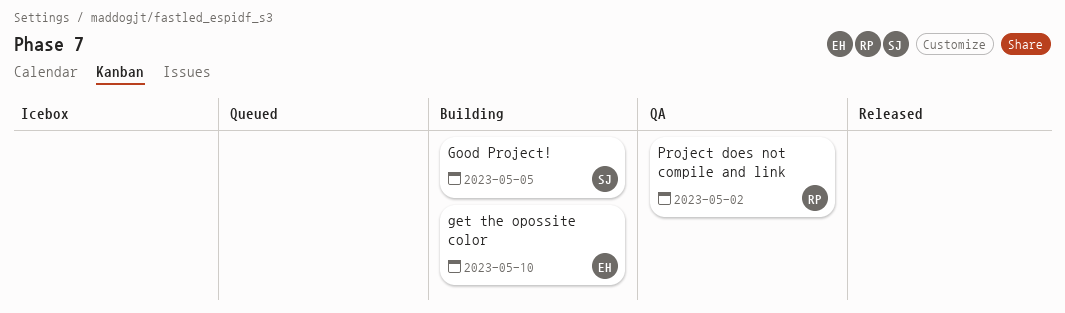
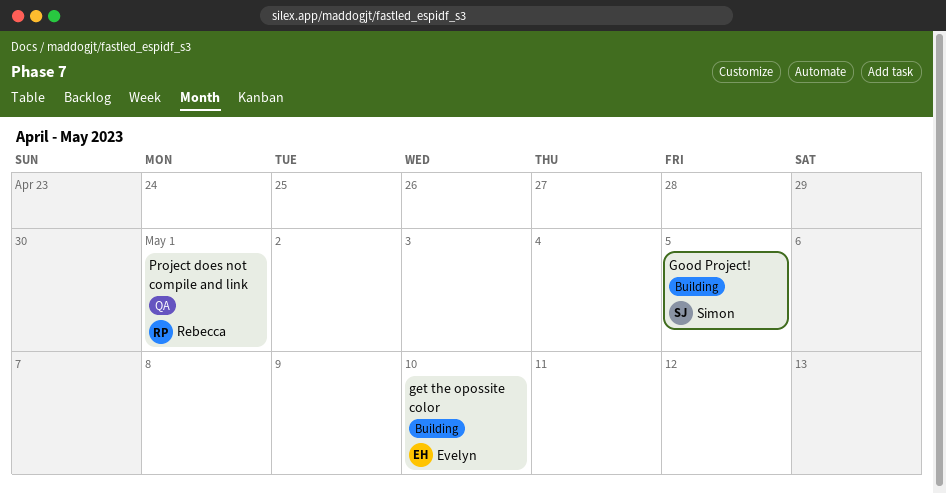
Project does not compile and link, due: May 2 -> May 1

